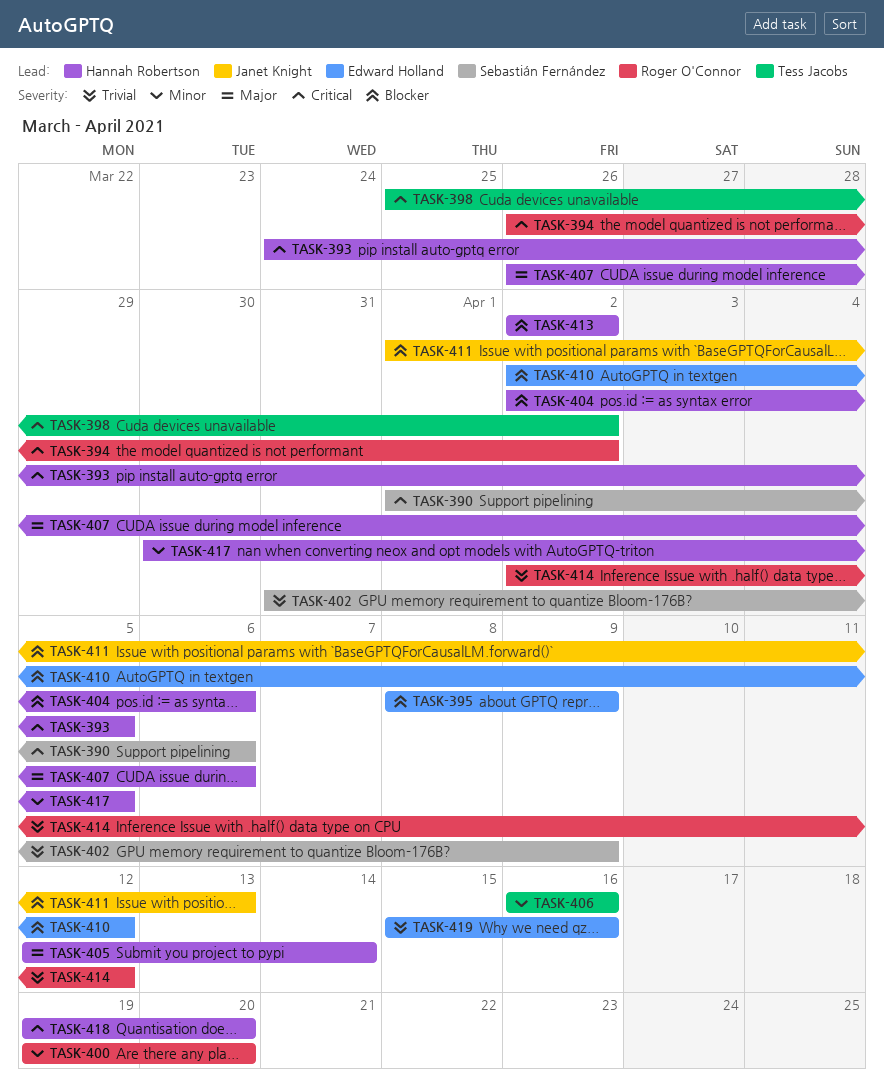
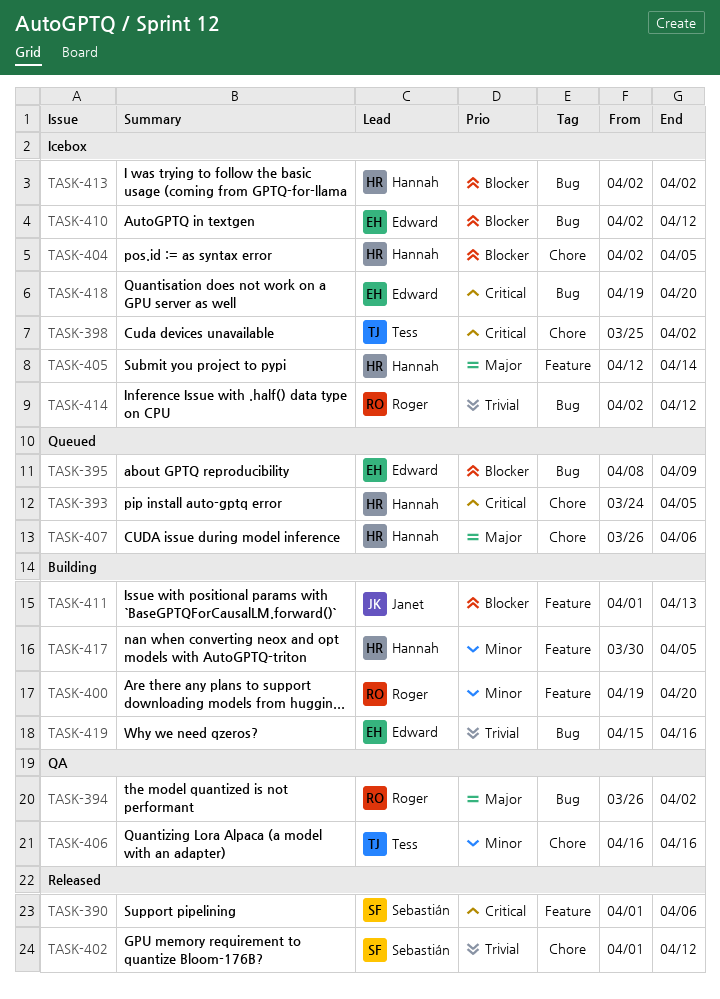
TASK-394, priority: Critical -> Major
TASK-402, start: Mar 31 -> Apr 1
TASK-402, due: Apr 9 -> Apr 12
TASK-404, due: Apr 6 -> Apr 5
TASK-418, owner: Hannah Robertson -> Edward Holland

